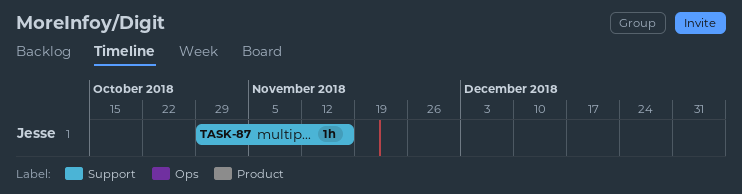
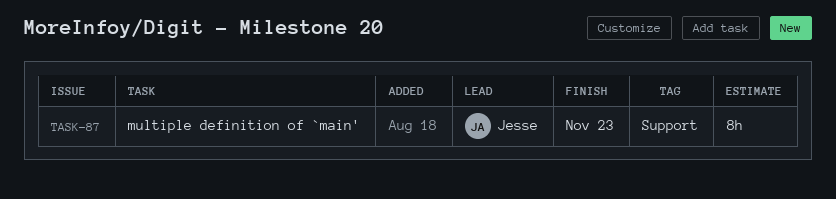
TASK-87, estimate: 1h -> 8h
TASK-87, due: Nov 16 -> Nov 23

